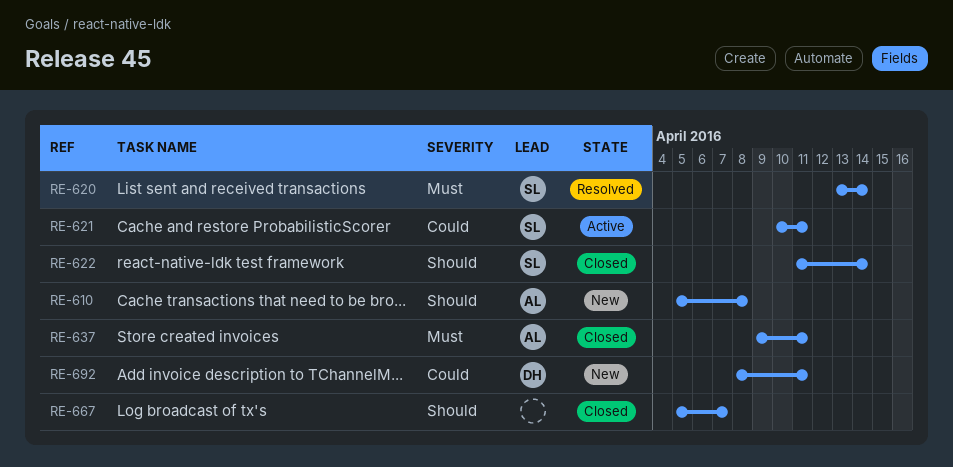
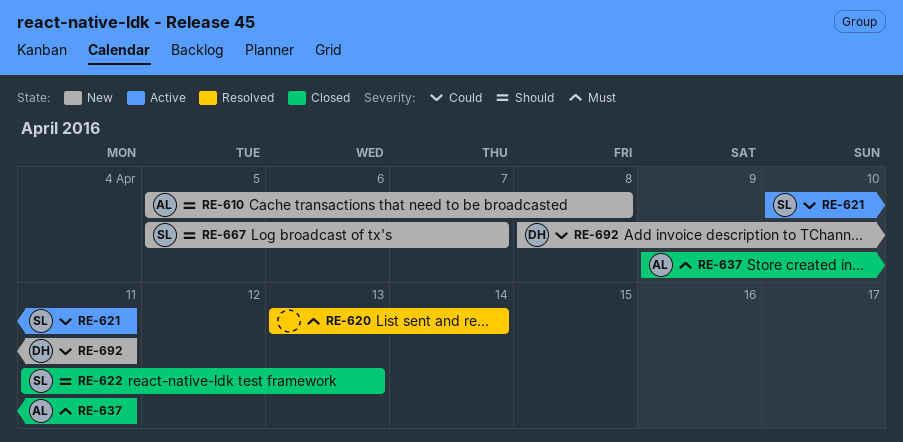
RE-620, owner: SL -> none
RE-622, due: Apr 14 -> Apr 13
RE-667, status: Closed -> New
RE-667, owner: none -> SL

